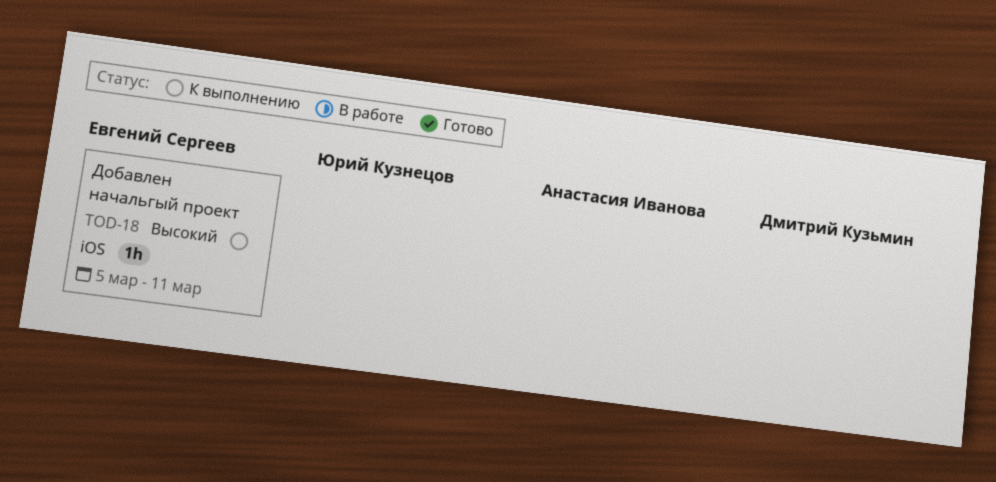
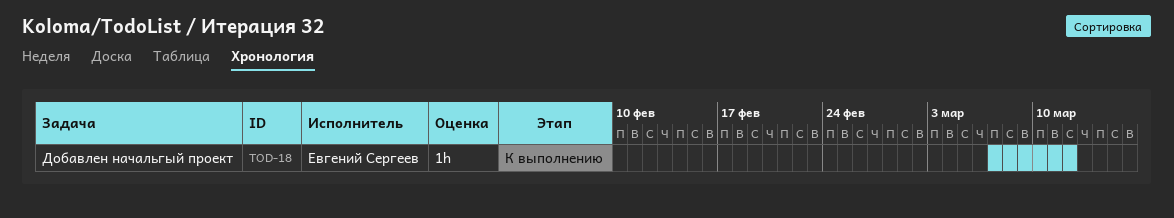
TOD-18, start: Mar 5 -> Mar 7
TOD-18, due: Mar 11 -> Mar 12

